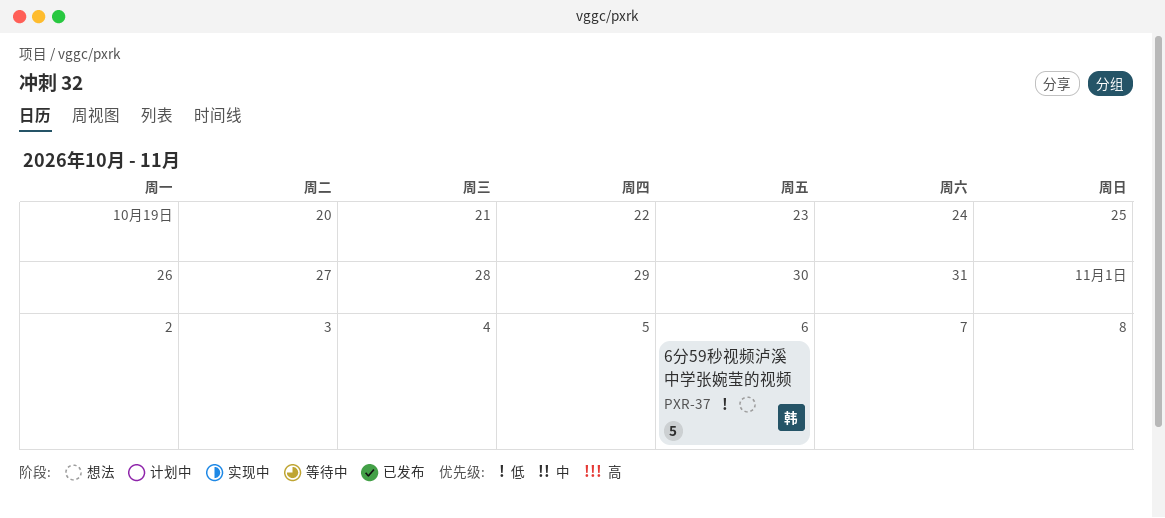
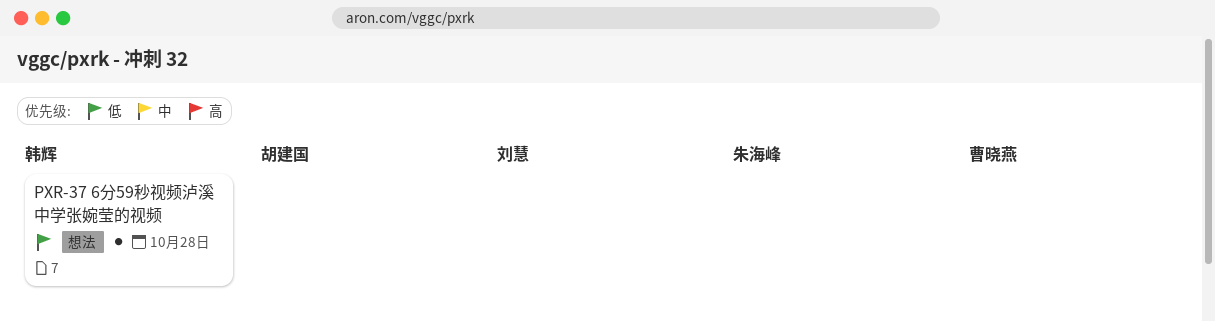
PXR-37, estimate: 5 -> 1
PXR-37, due: Nov 6 -> Oct 28

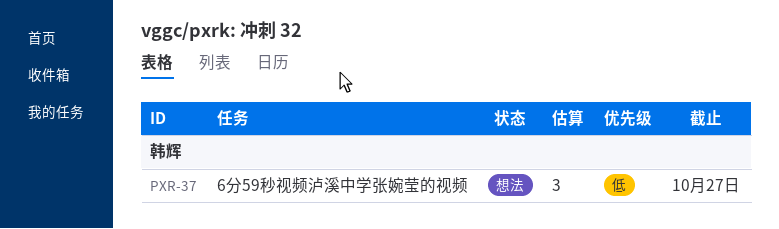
PXR-37, estimate: 1 -> 3
PXR-37, due: Oct 28 -> Oct 27

